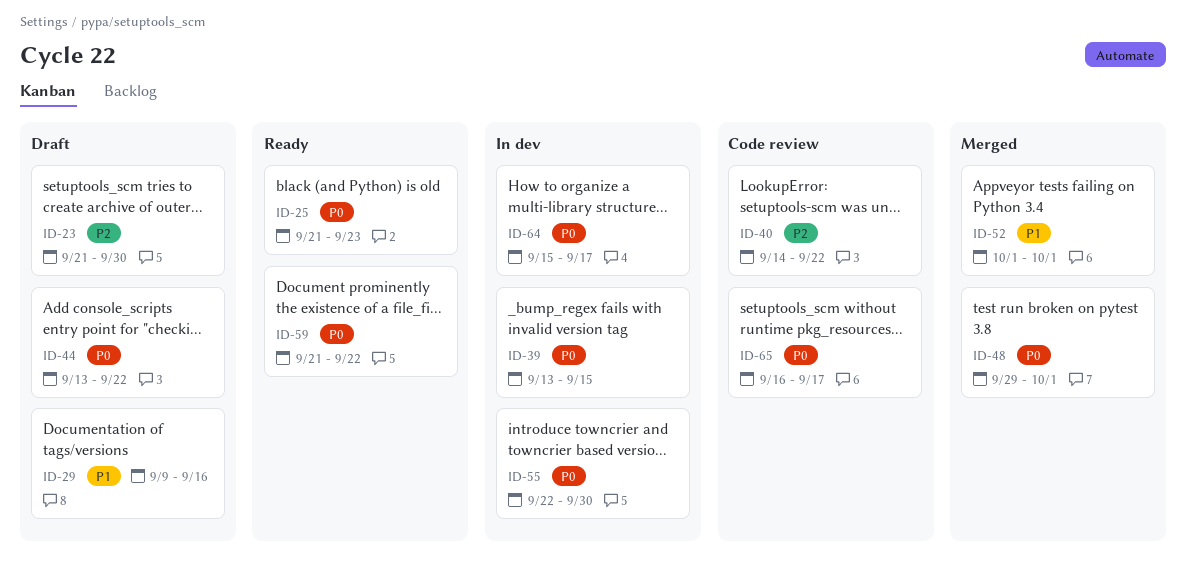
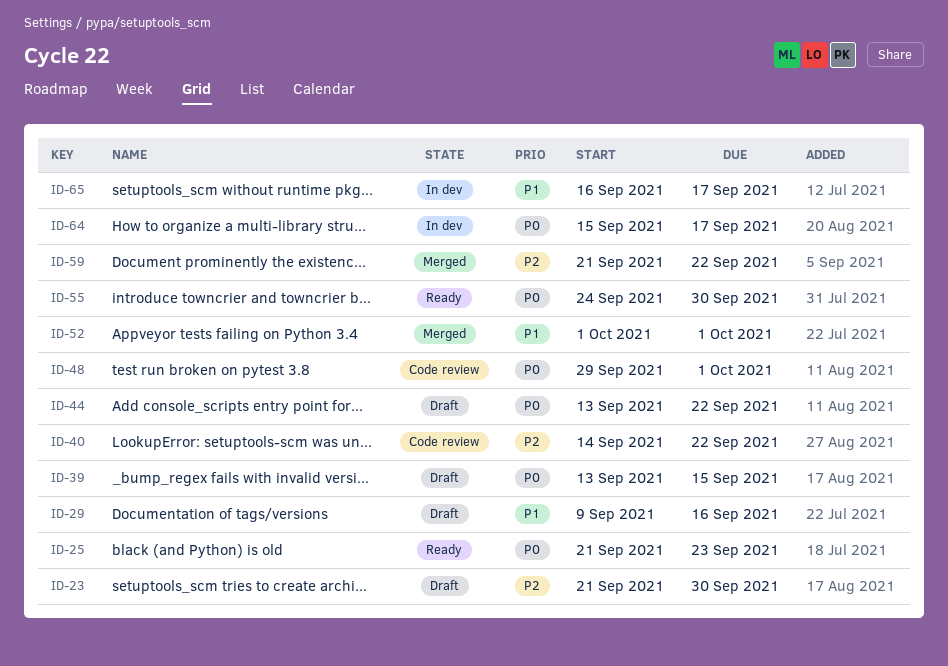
ID-39, status: In dev -> Draft
ID-48, status: Merged -> Code review
ID-55, status: In dev -> Ready
ID-55, start: Sep 22 -> Sep 24
ID-59, status: Ready -> Merged
ID-59, priority: P0 -> P2
ID-65, status: Code review -> In dev
ID-65, priority: P0 -> P1

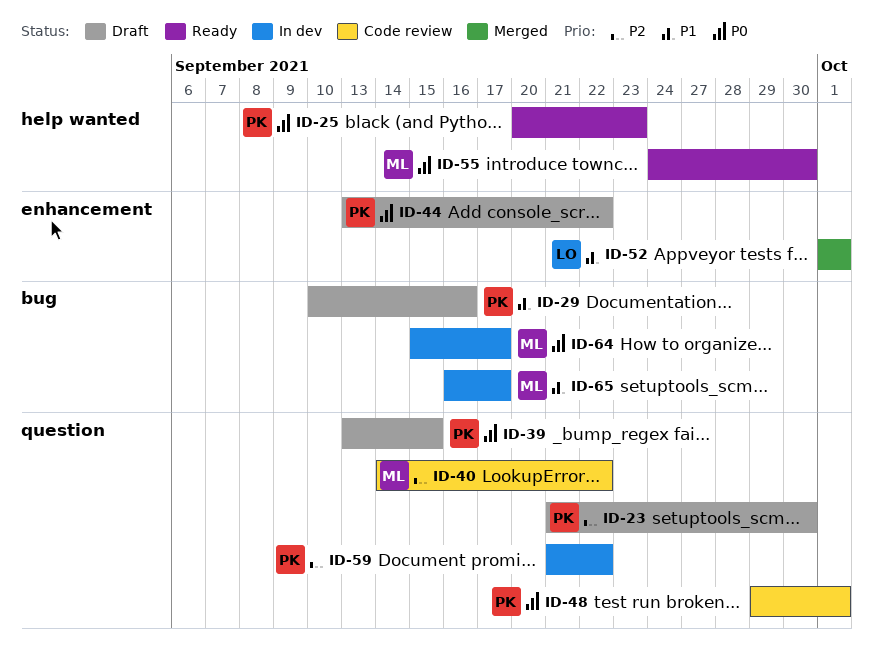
ID-25, start: Sep 21 -> Sep 20
ID-29, start: Sep 9 -> Sep 10
ID-59, status: Merged -> In dev

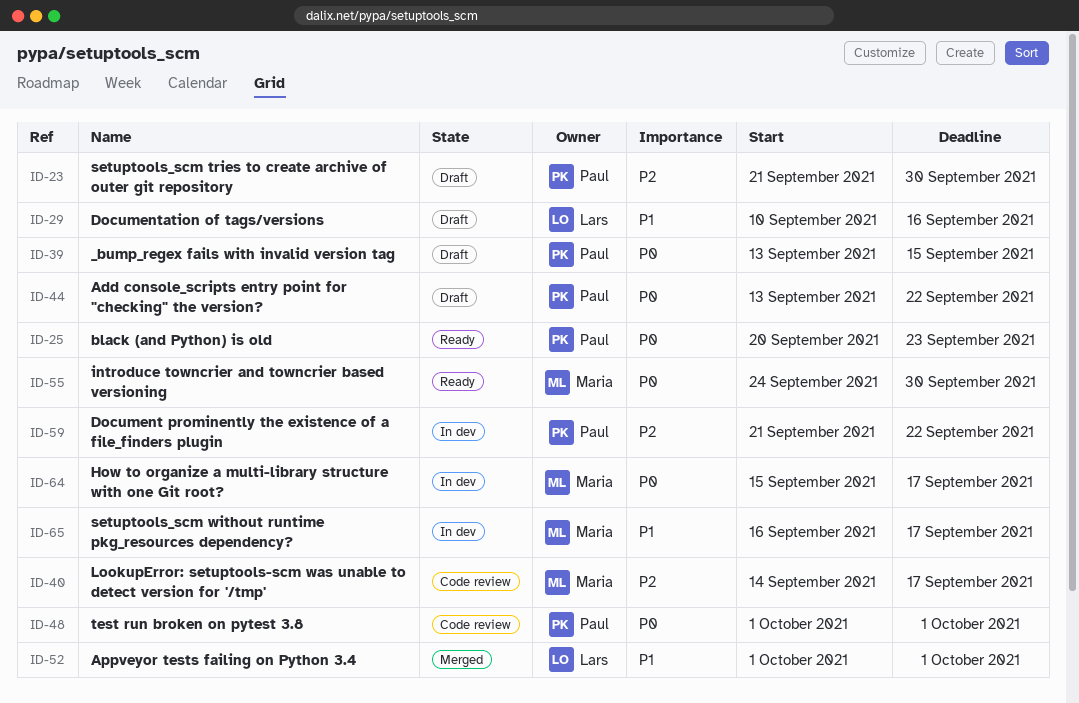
ID-29, owner: Paul -> Lars
ID-40, due: Sep 22 -> Sep 17
ID-48, start: Sep 29 -> Oct 1

